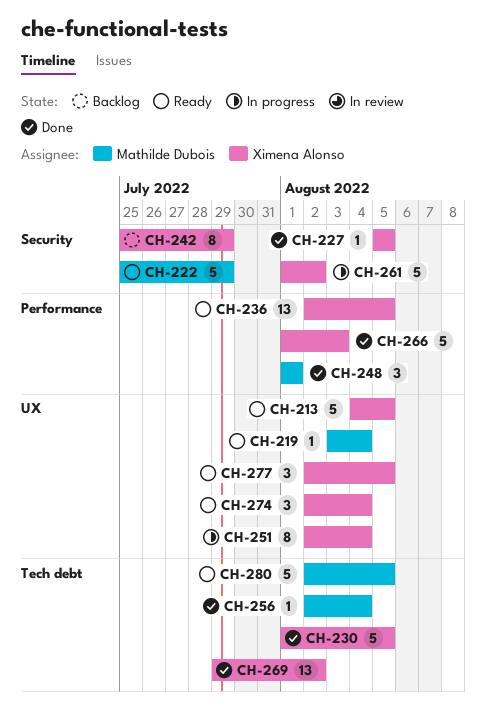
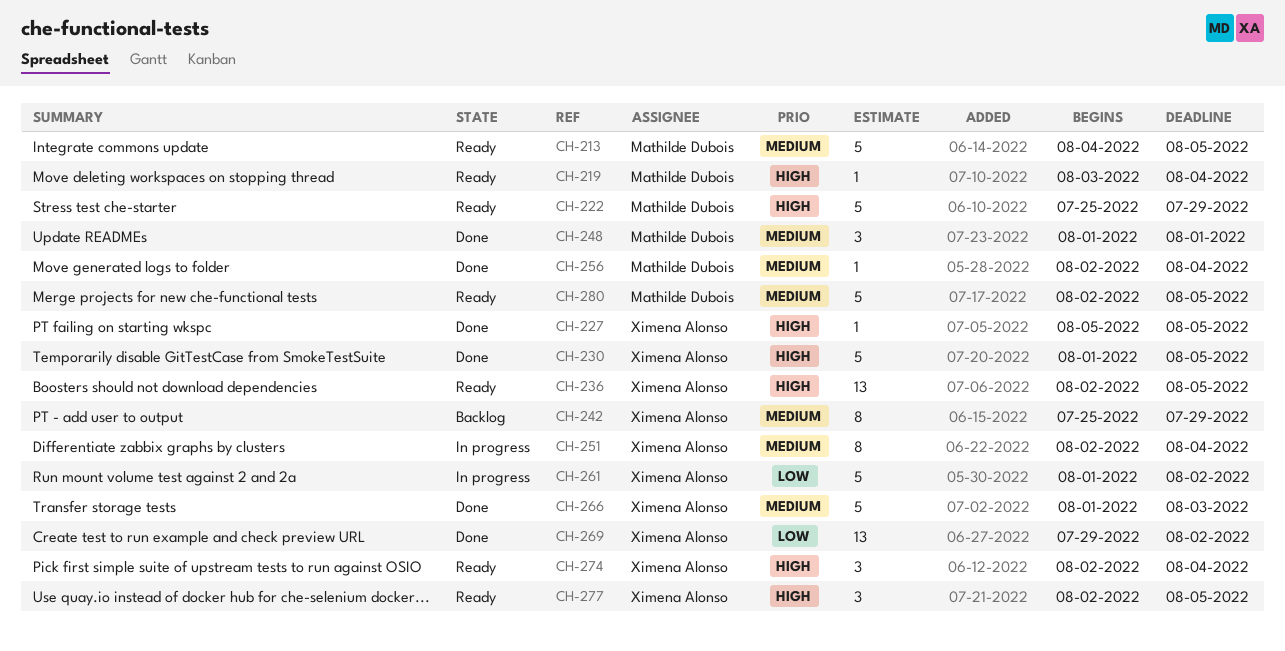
CH-213, owner: Ximena Alonso -> Mathilde Dubois

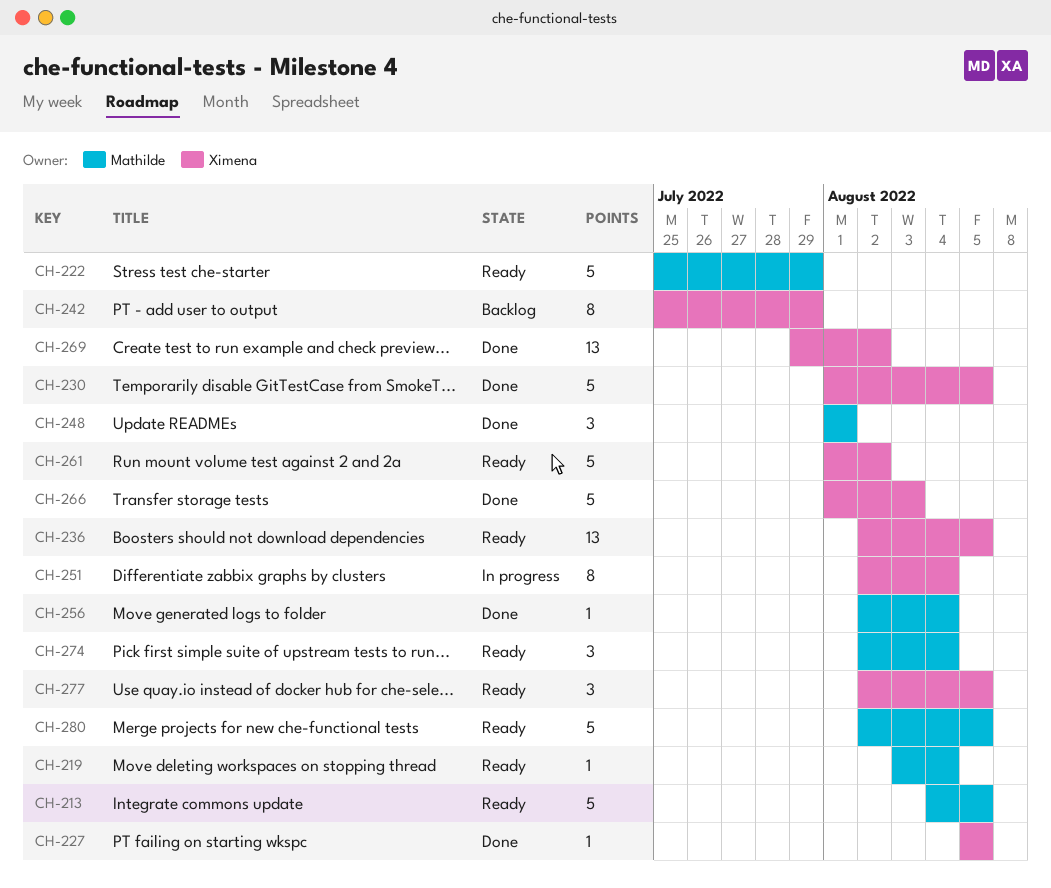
CH-261, status: In progress -> Ready
CH-274, owner: Ximena Alonso -> Mathilde Dubois

